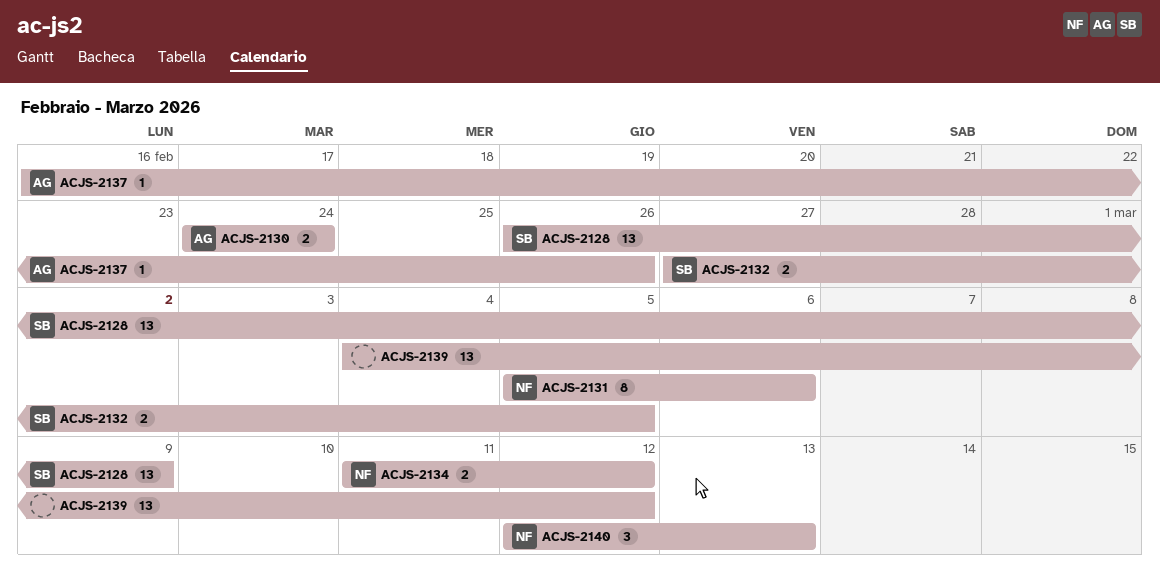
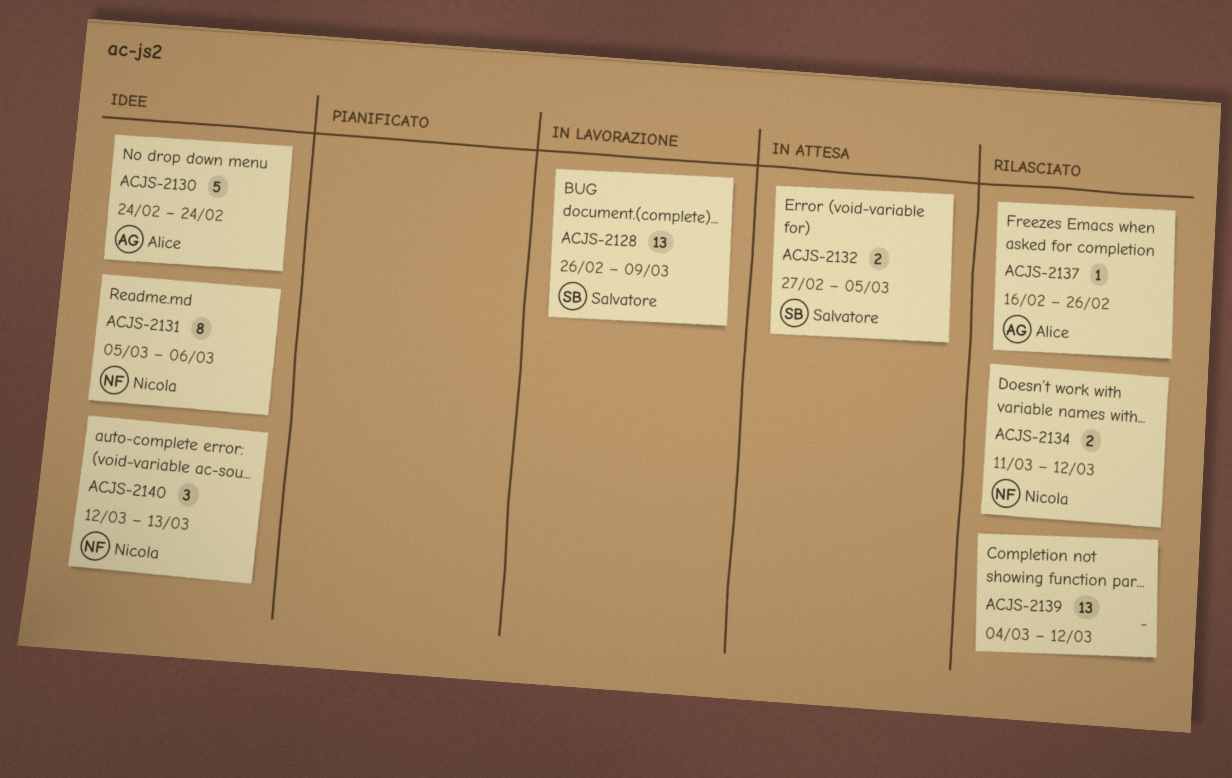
ACJS-2130, estimate: 2 -> 5

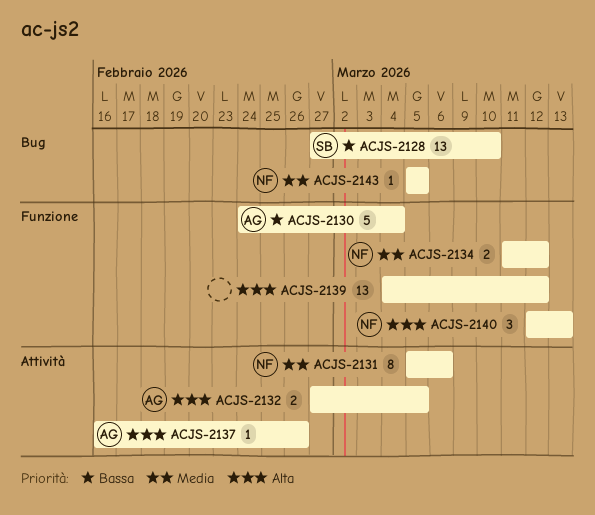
ACJS-2128, start: Feb 26 -> Feb 27
ACJS-2128, due: Mar 9 -> Mar 10
ACJS-2130, due: Feb 24 -> Mar 4
ACJS-2132, owner: Salvatore -> Alice
ACJS-2143: none -> present

